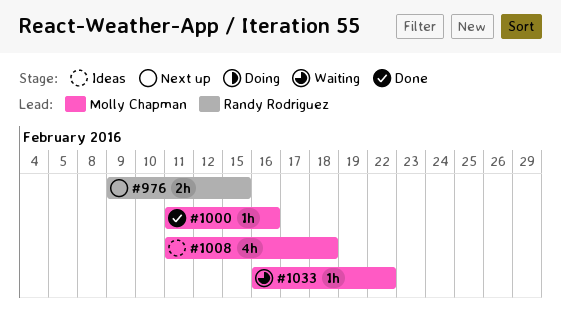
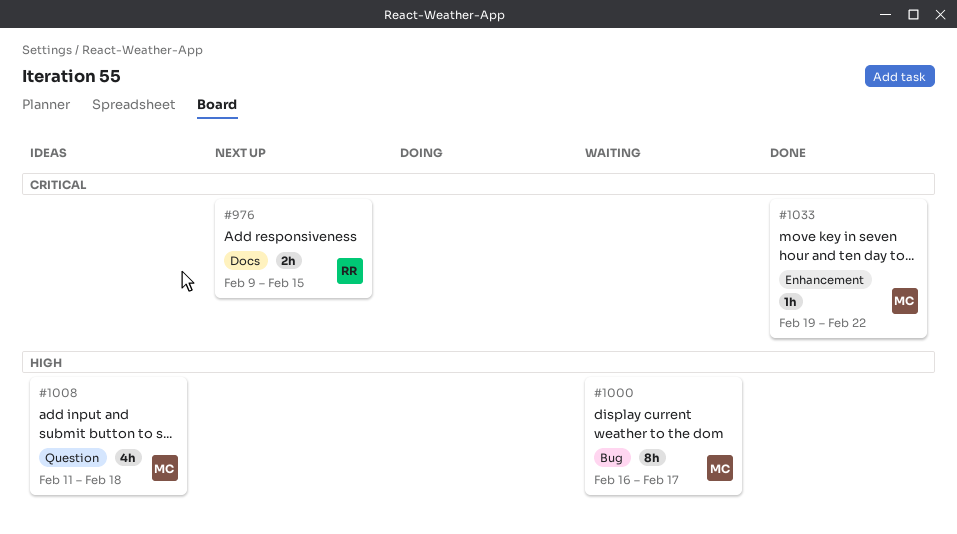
#1000, status: Done -> Waiting
#1000, estimate: 1h -> 8h
#1000, start: Feb 11 -> Feb 16
#1000, due: Feb 16 -> Feb 17
#1033, status: Waiting -> Done
#1033, start: Feb 16 -> Feb 19

